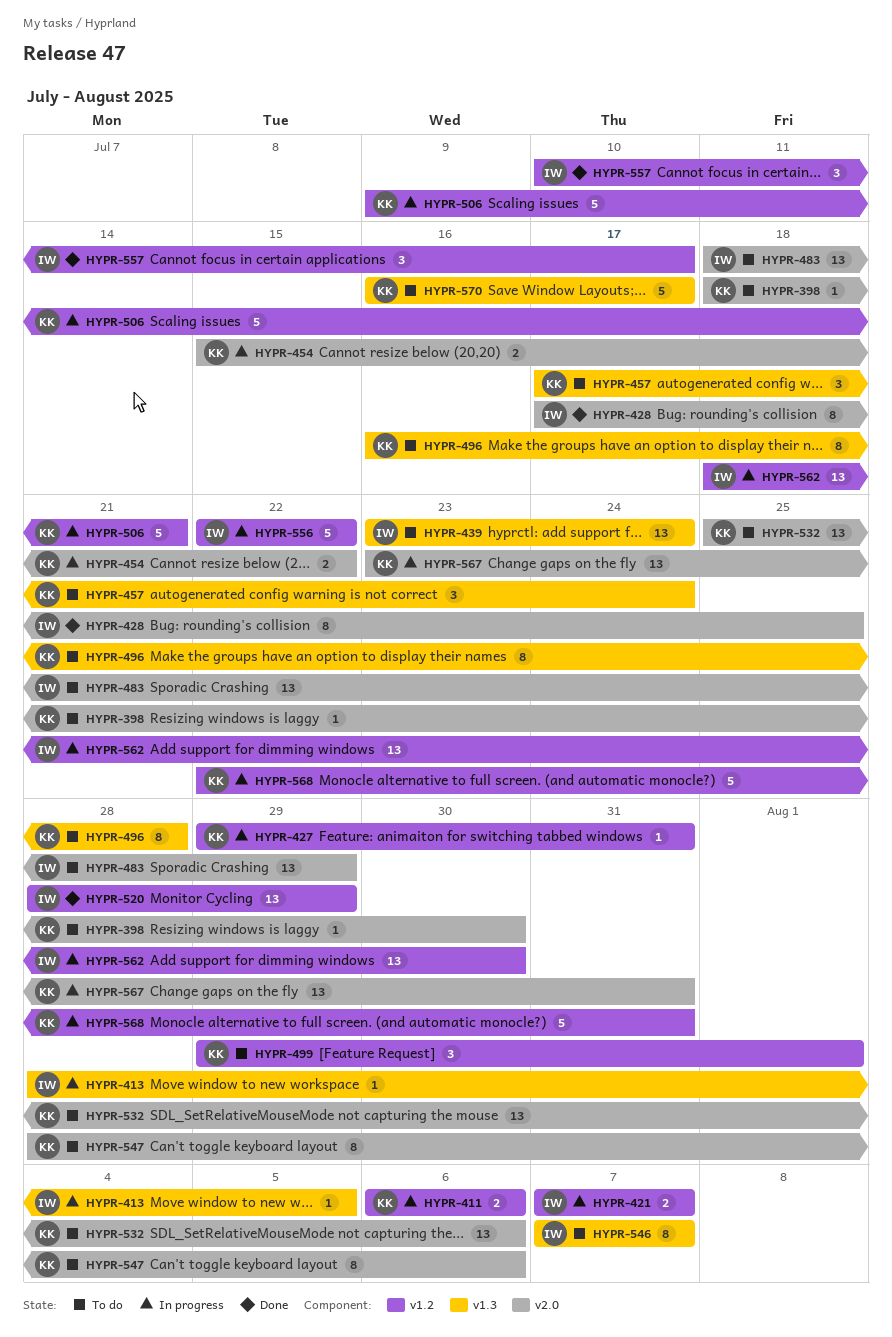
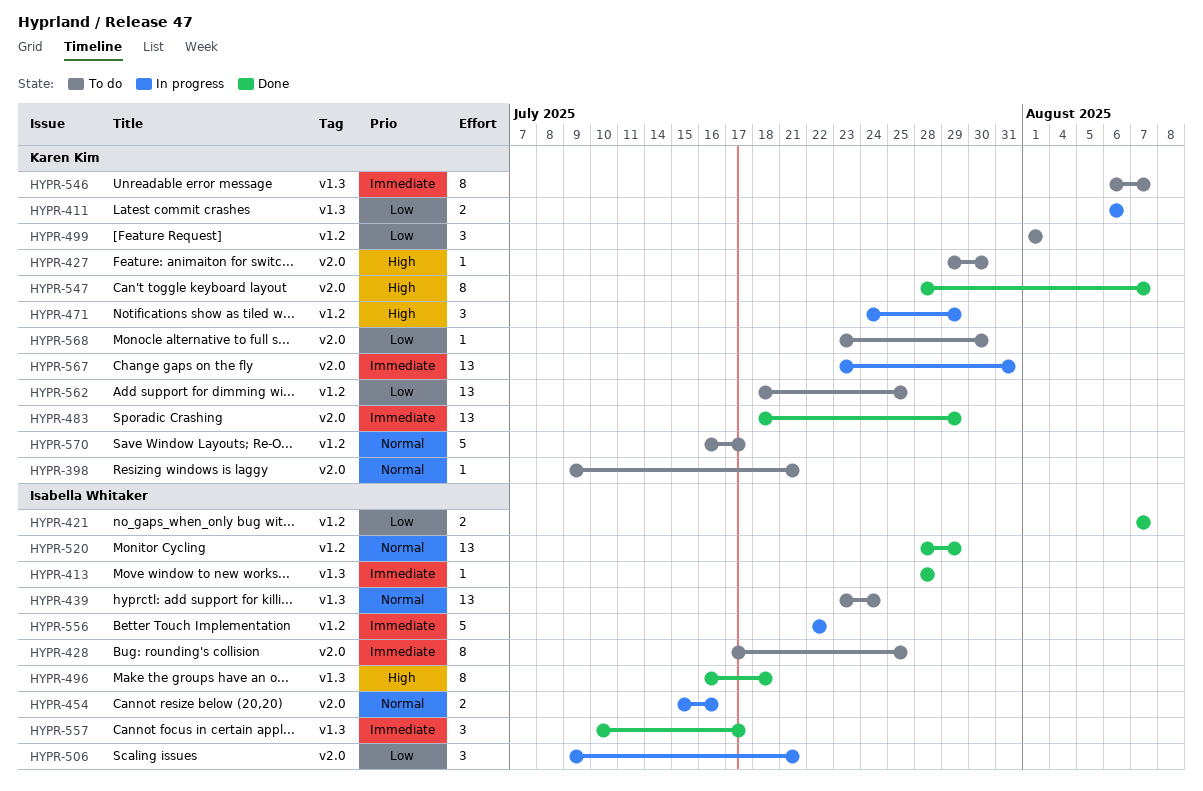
HYPR-398, start: Jul 18 -> Jul 9
HYPR-398, due: Jul 30 -> Jul 21
HYPR-411, label: v1.2 -> v1.3
HYPR-413, status: In progress -> Done
HYPR-413, due: Aug 5 -> Jul 28
HYPR-421, status: In progress -> Done
HYPR-427, status: In progress -> To do
HYPR-427, label: v1.2 -> v2.0
HYPR-427, due: Jul 31 -> Jul 30
HYPR-428, status: Done -> To do
HYPR-454, owner: Karen Kim -> Isabella Whitaker
HYPR-454, due: Jul 22 -> Jul 16
HYPR-457: present -> none
HYPR-471: none -> present
HYPR-483, status: To do -> Done
HYPR-483, owner: Isabella Whitaker -> Karen Kim
HYPR-496, status: To do -> Done
HYPR-496, owner: Karen Kim -> Isabella Whitaker
HYPR-496, due: Jul 28 -> Jul 18
HYPR-499, start: Jul 29 -> Aug 1
HYPR-506, owner: Karen Kim -> Isabella Whitaker
HYPR-506, label: v1.2 -> v2.0
HYPR-506, estimate: 5 -> 3
HYPR-532: present -> none
HYPR-546, owner: Isabella Whitaker -> Karen Kim
HYPR-546, start: Aug 7 -> Aug 6
HYPR-547, status: To do -> Done
HYPR-547, due: Aug 6 -> Aug 7
HYPR-557, label: v1.2 -> v1.3
HYPR-562, status: In progress -> To do
HYPR-562, owner: Isabella Whitaker -> Karen Kim
HYPR-562, due: Jul 30 -> Jul 25
HYPR-568, status: In progress -> To do
HYPR-568, label: v1.2 -> v2.0
HYPR-568, estimate: 5 -> 1
HYPR-568, start: Jul 22 -> Jul 23
HYPR-568, due: Jul 31 -> Jul 30
HYPR-570, label: v1.3 -> v1.2

